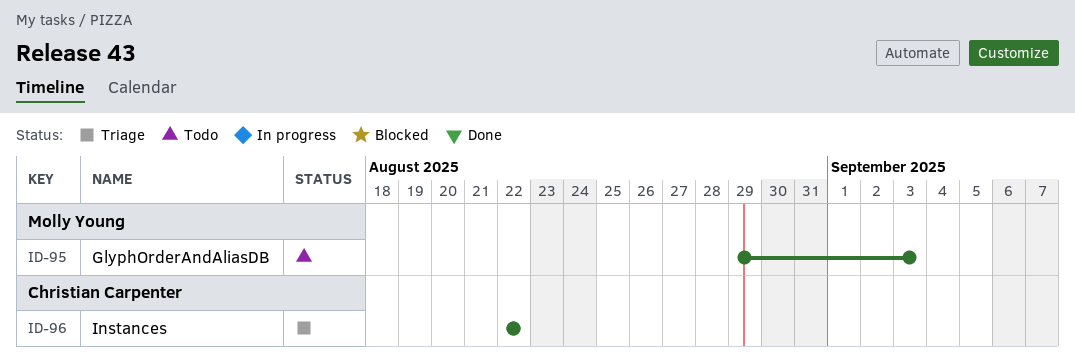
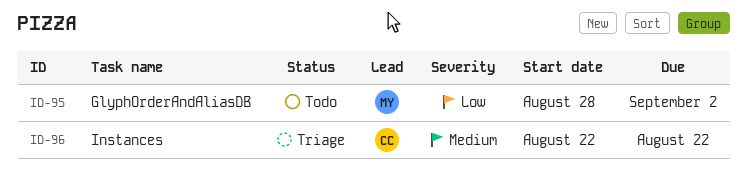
ID-95, start: Aug 29 -> Aug 28
ID-95, due: Sep 3 -> Sep 2

